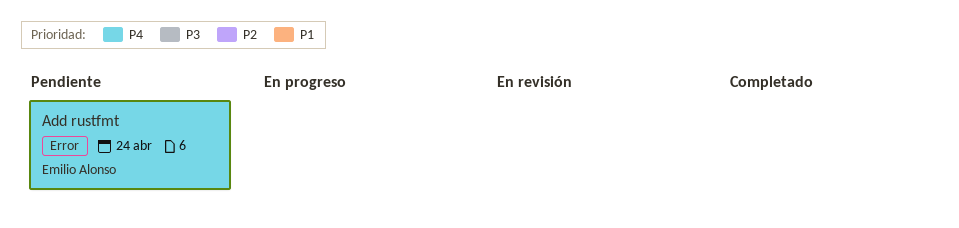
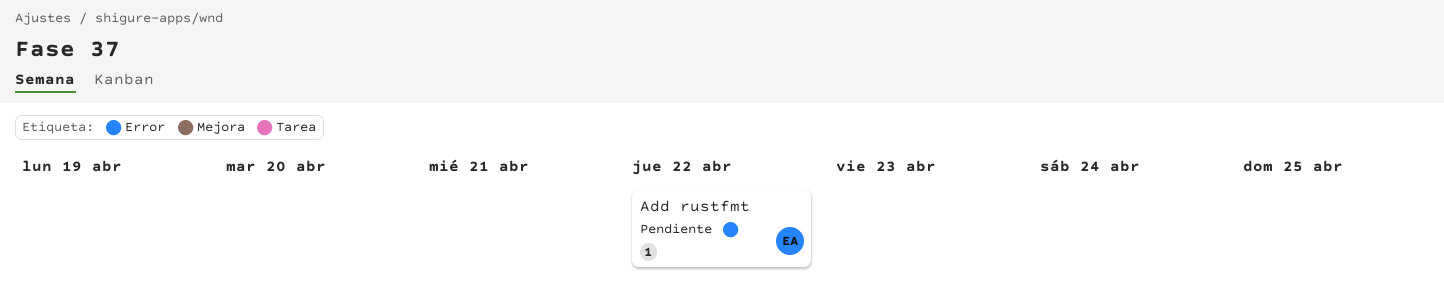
Add rustfmt, due: Apr 24 -> Apr 22

